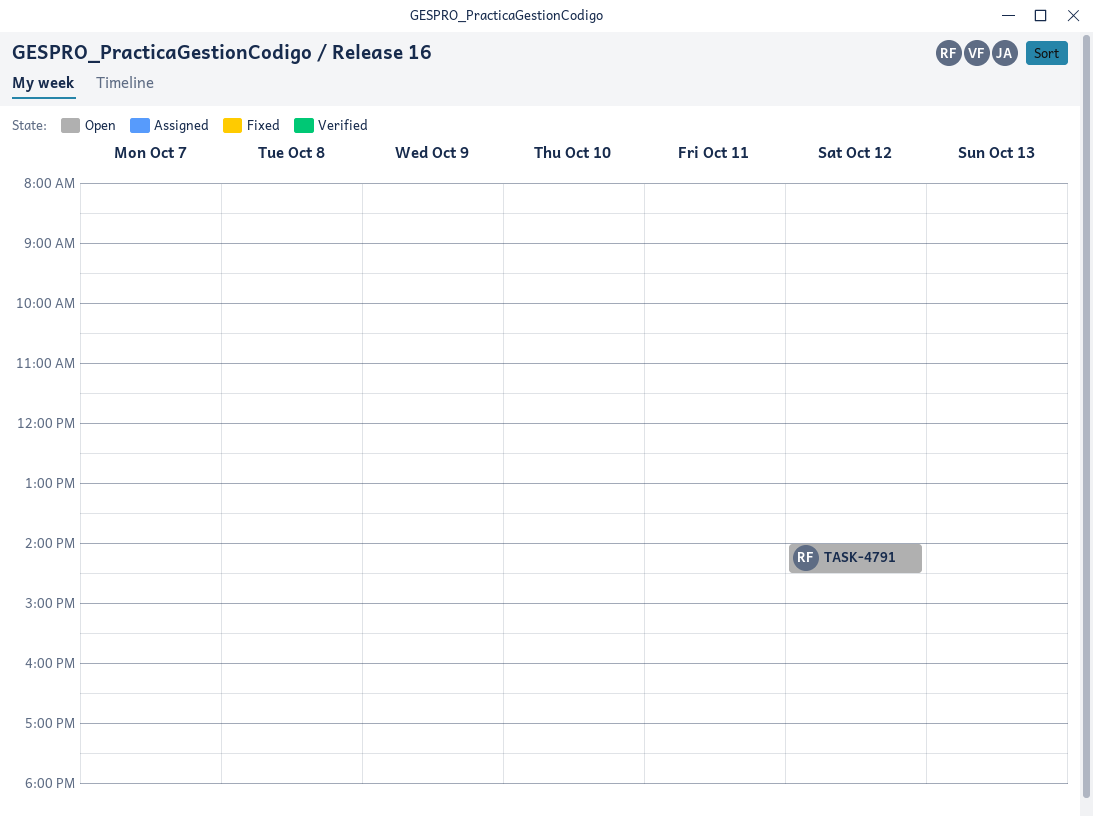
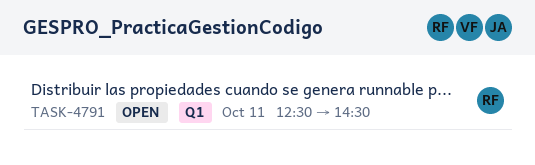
TASK-4791, day: Oct 12 -> Oct 11
TASK-4791, begins: 14:00 -> 12:30

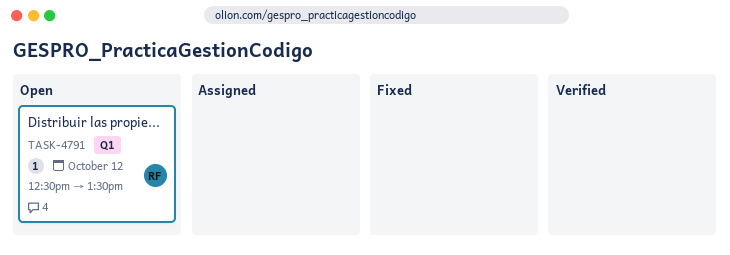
TASK-4791, day: Oct 11 -> Oct 12
TASK-4791, ends: 14:30 -> 13:30

